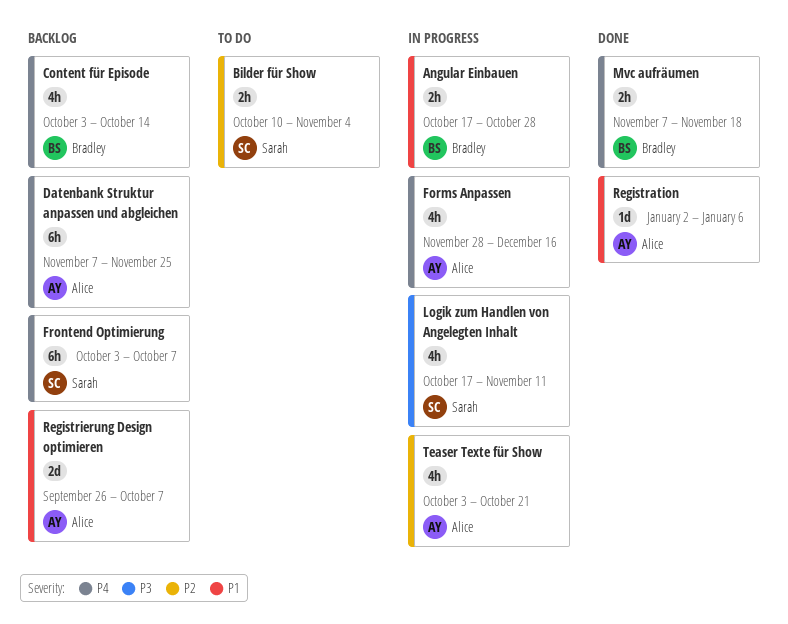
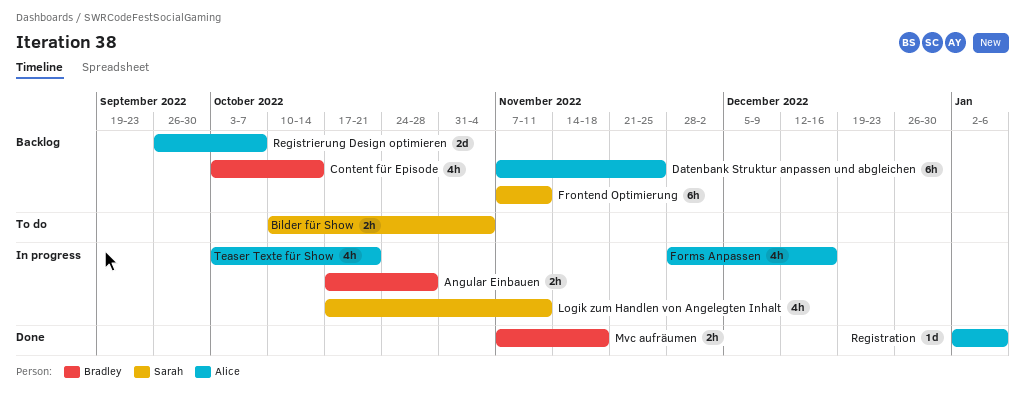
Frontend Optimierung, start: Oct 3 -> Nov 7
Frontend Optimierung, due: Oct 7 -> Nov 11

